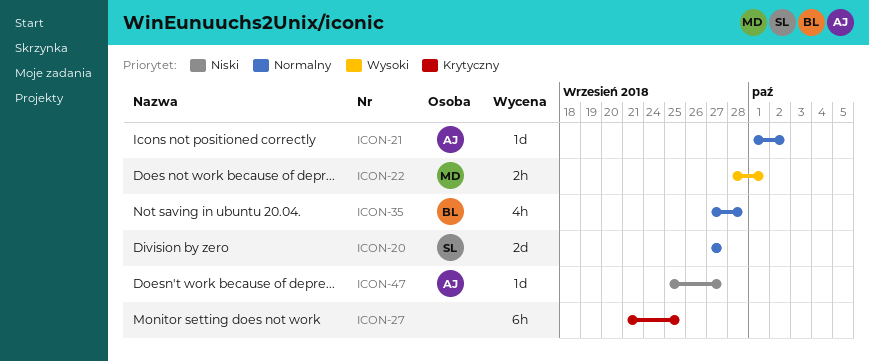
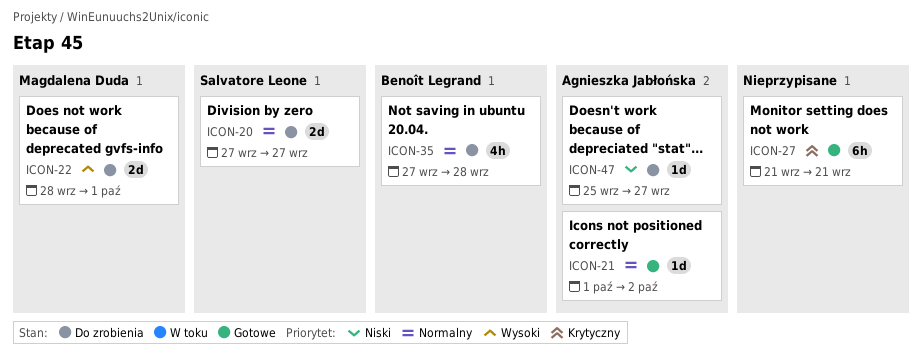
ICON-22, estimate: 2h -> 2d
ICON-27, due: Sep 25 -> Sep 21

